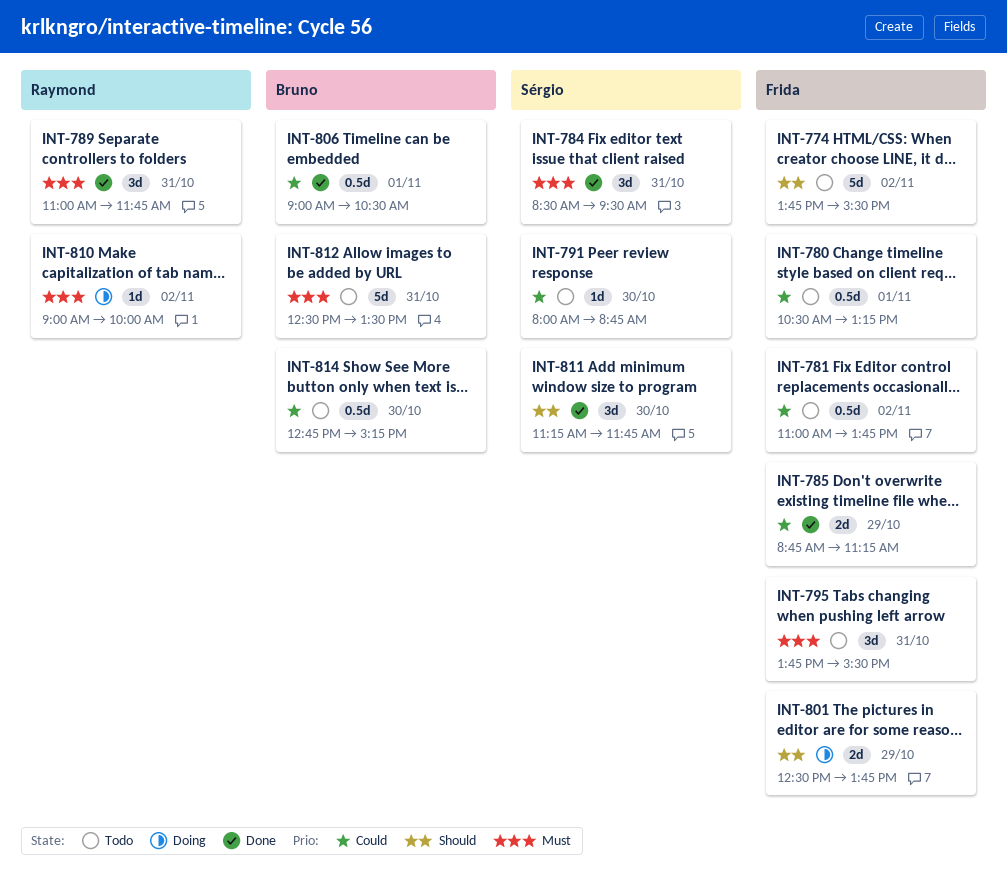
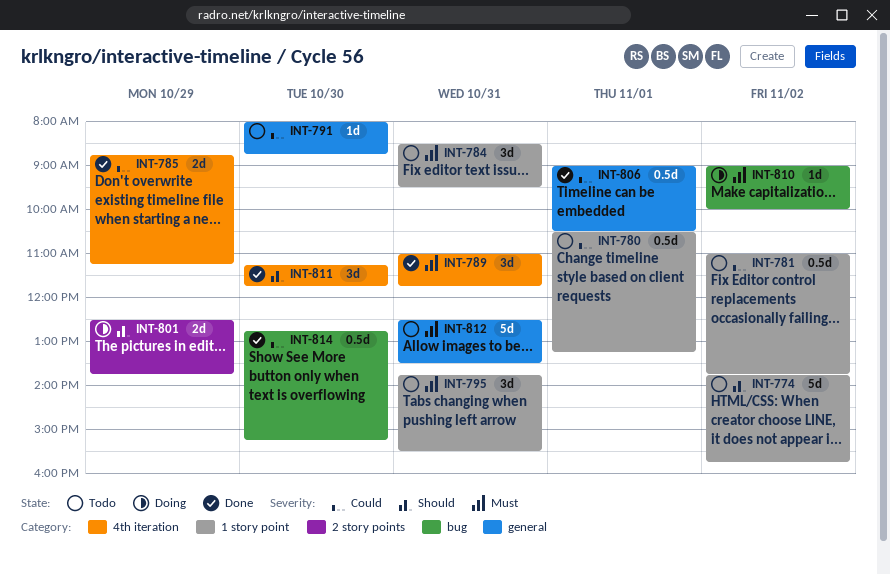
INT-774, ends: 15:30 -> 15:45
INT-784, status: Done -> Todo
INT-814, status: Todo -> Done

